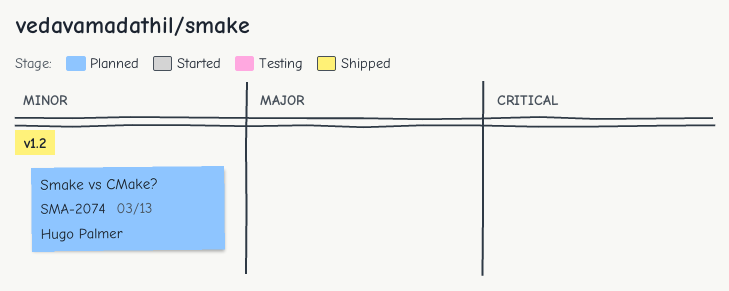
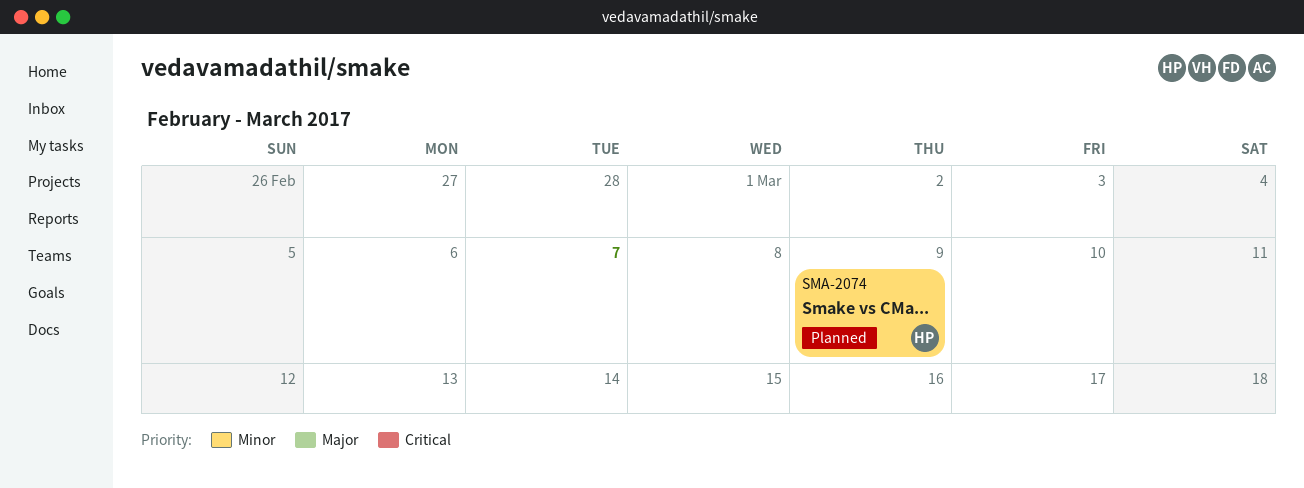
SMA-2074, due: Mar 13 -> Mar 9

